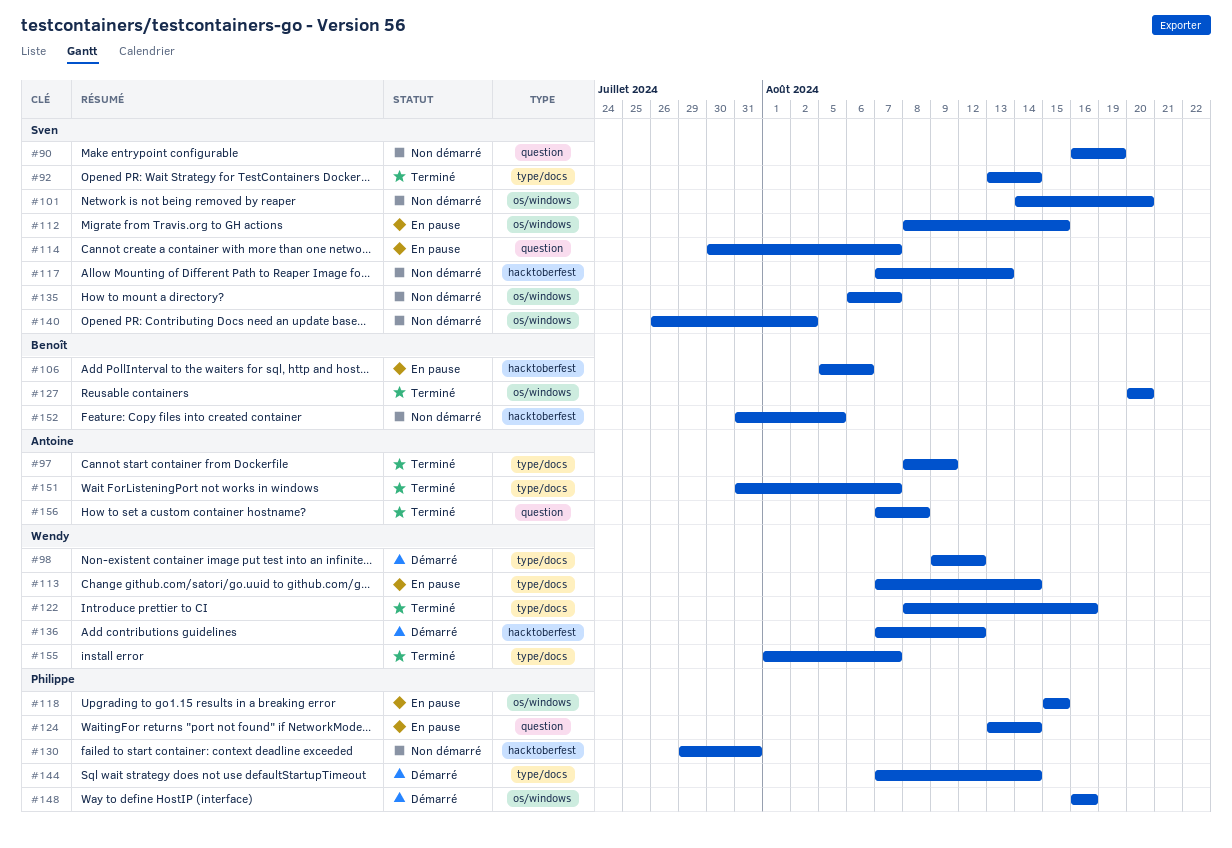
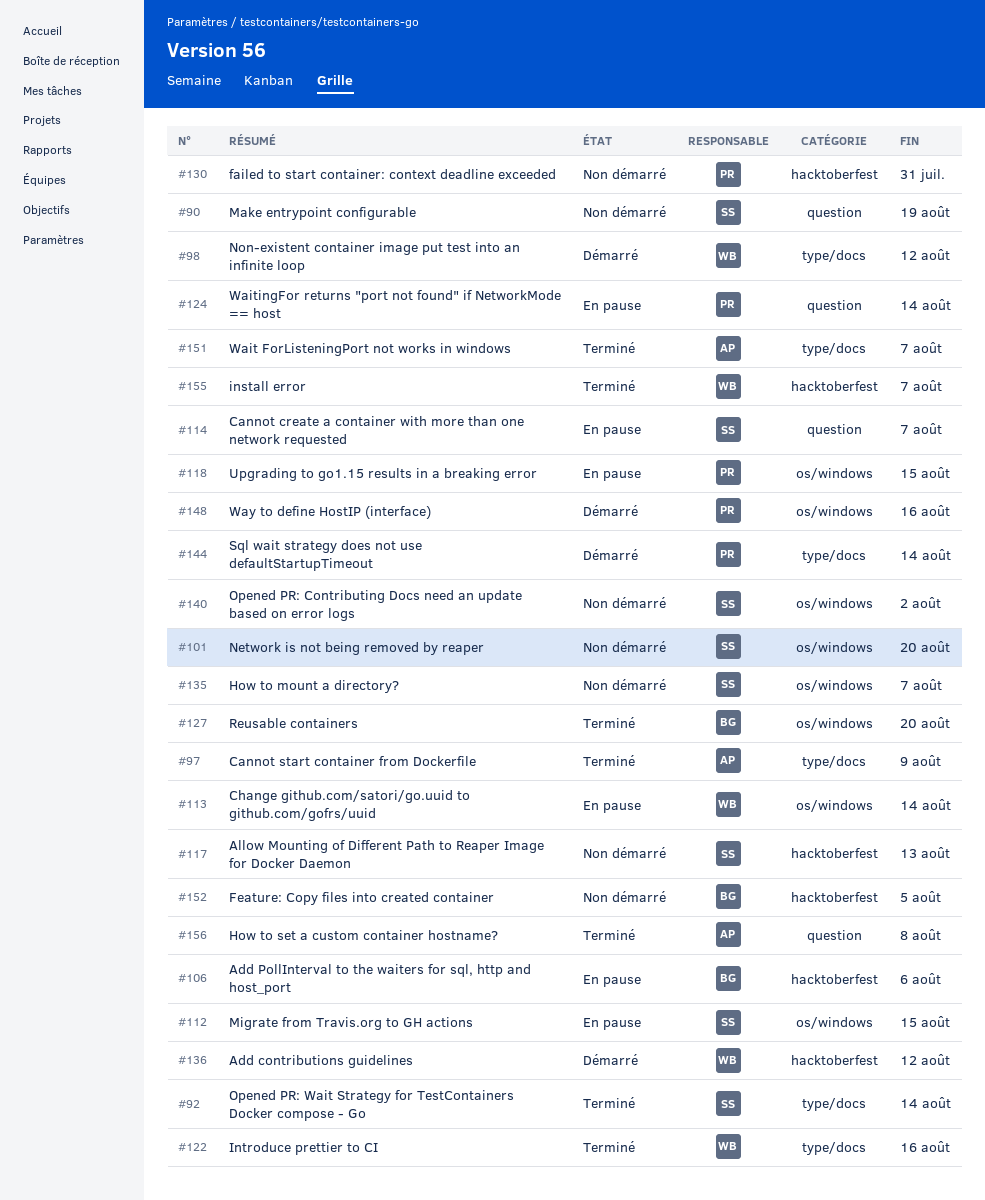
#113, label: type/docs -> os/windows
#155, label: type/docs -> hacktoberfest

